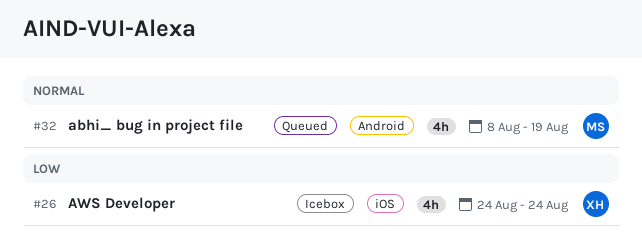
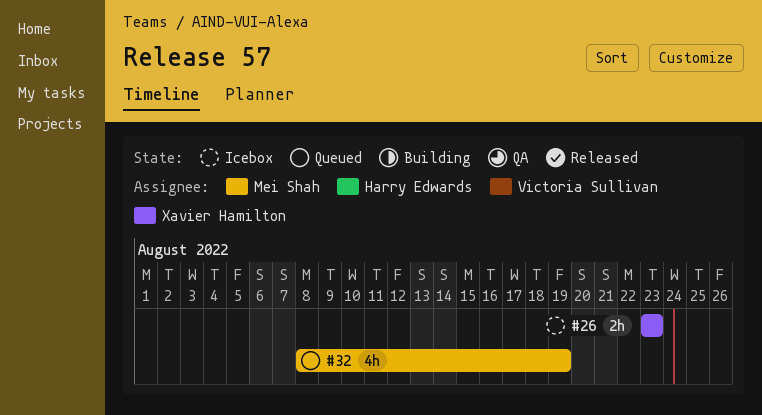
#26, estimate: 4h -> 2h
#26, start: Aug 24 -> Aug 23
#26, due: Aug 24 -> Aug 23

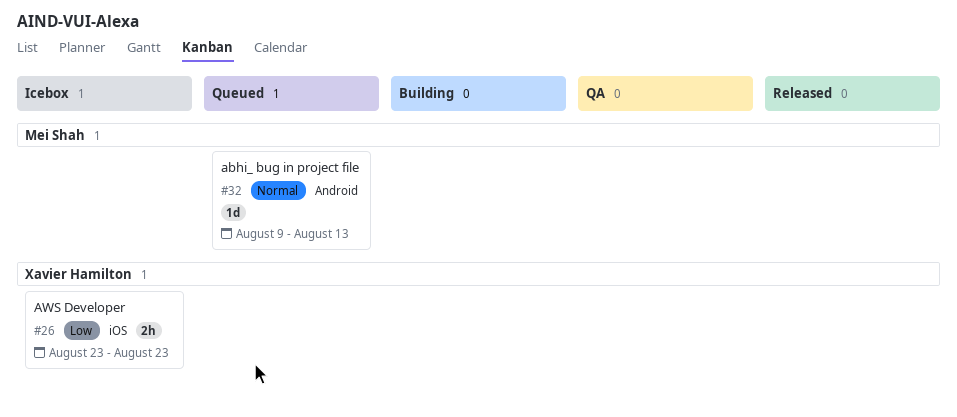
#32, estimate: 4h -> 1d
#32, start: Aug 8 -> Aug 9
#32, due: Aug 19 -> Aug 13

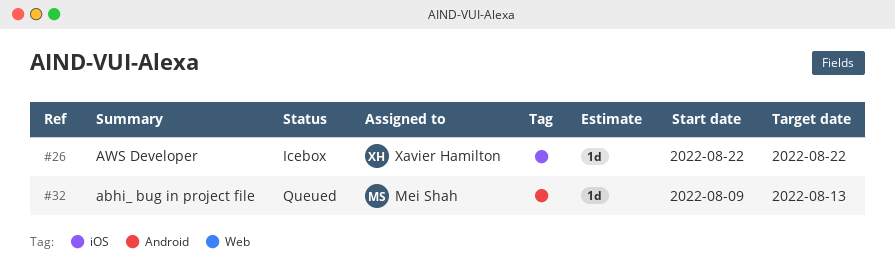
#26, estimate: 2h -> 1d
#26, start: Aug 23 -> Aug 22
#26, due: Aug 23 -> Aug 22

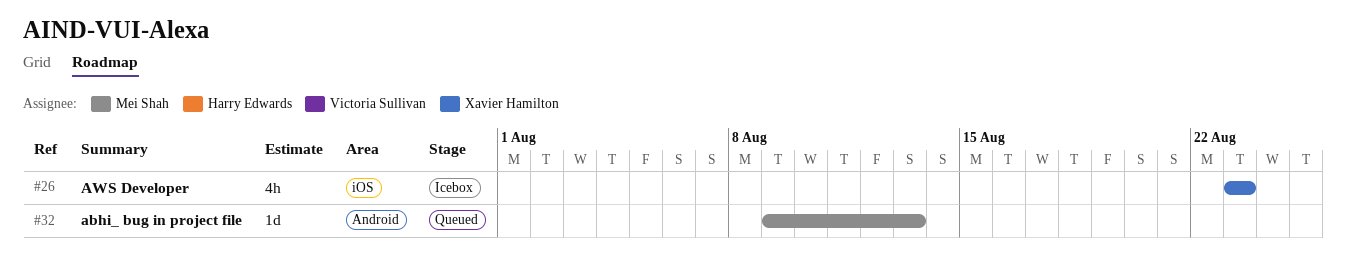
#26, estimate: 1d -> 4h
#26, start: Aug 22 -> Aug 23
#26, due: Aug 22 -> Aug 23

